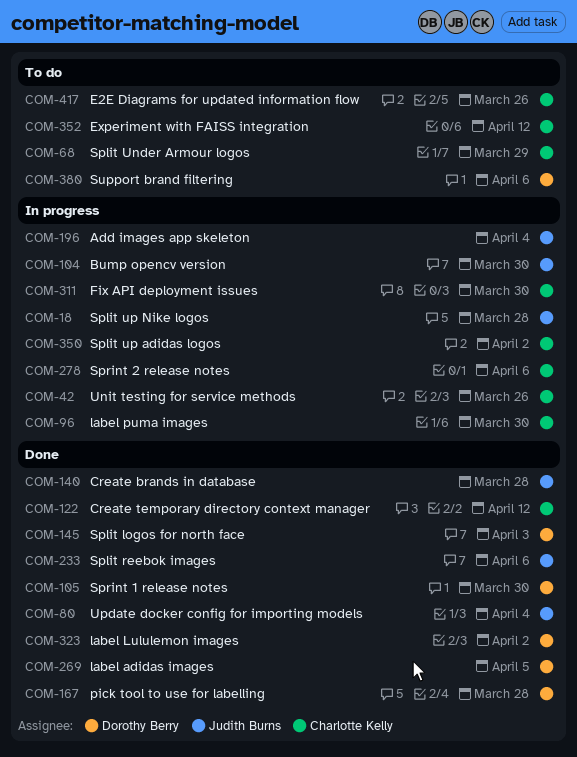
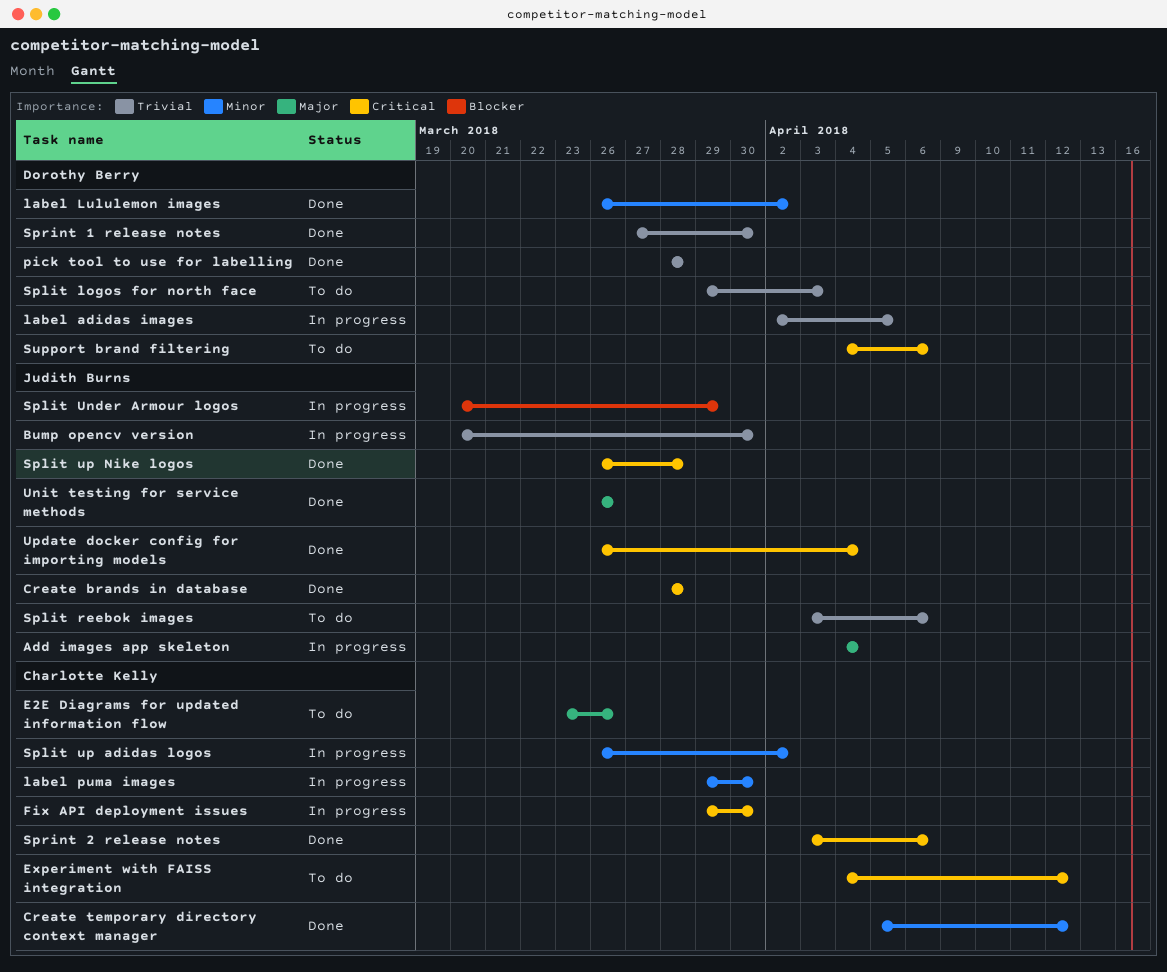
label adidas images, status: Done -> In progress
Split logos for north face, status: Done -> To do
Split reebok images, status: Done -> To do
Split Under Armour logos, status: To do -> In progress
Split Under Armour logos, owner: Charlotte Kelly -> Judith Burns
Split up Nike logos, status: In progress -> Done
Sprint 2 release notes, status: In progress -> Done
Unit testing for service methods, status: In progress -> Done
Unit testing for service methods, owner: Charlotte Kelly -> Judith Burns

